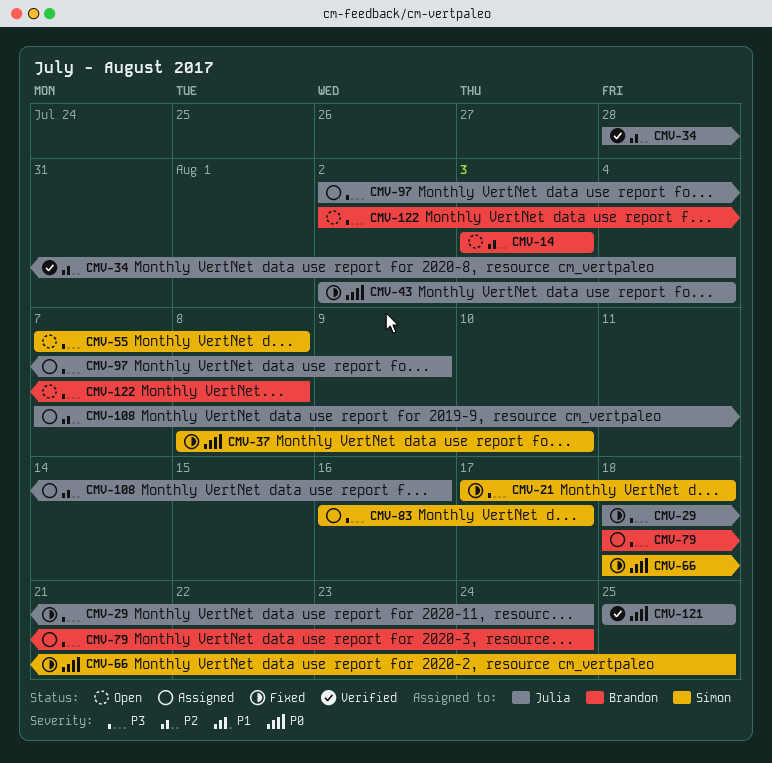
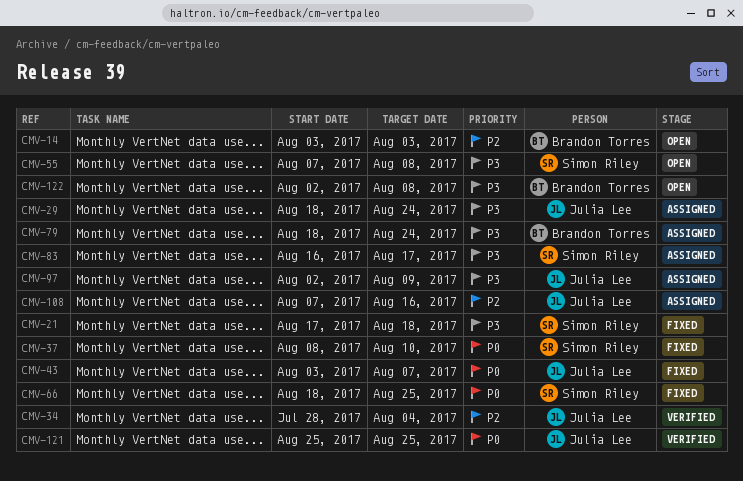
CMV-29, status: Fixed -> Assigned
CMV-43, start: Aug 2 -> Aug 3
CMV-43, due: Aug 4 -> Aug 7

